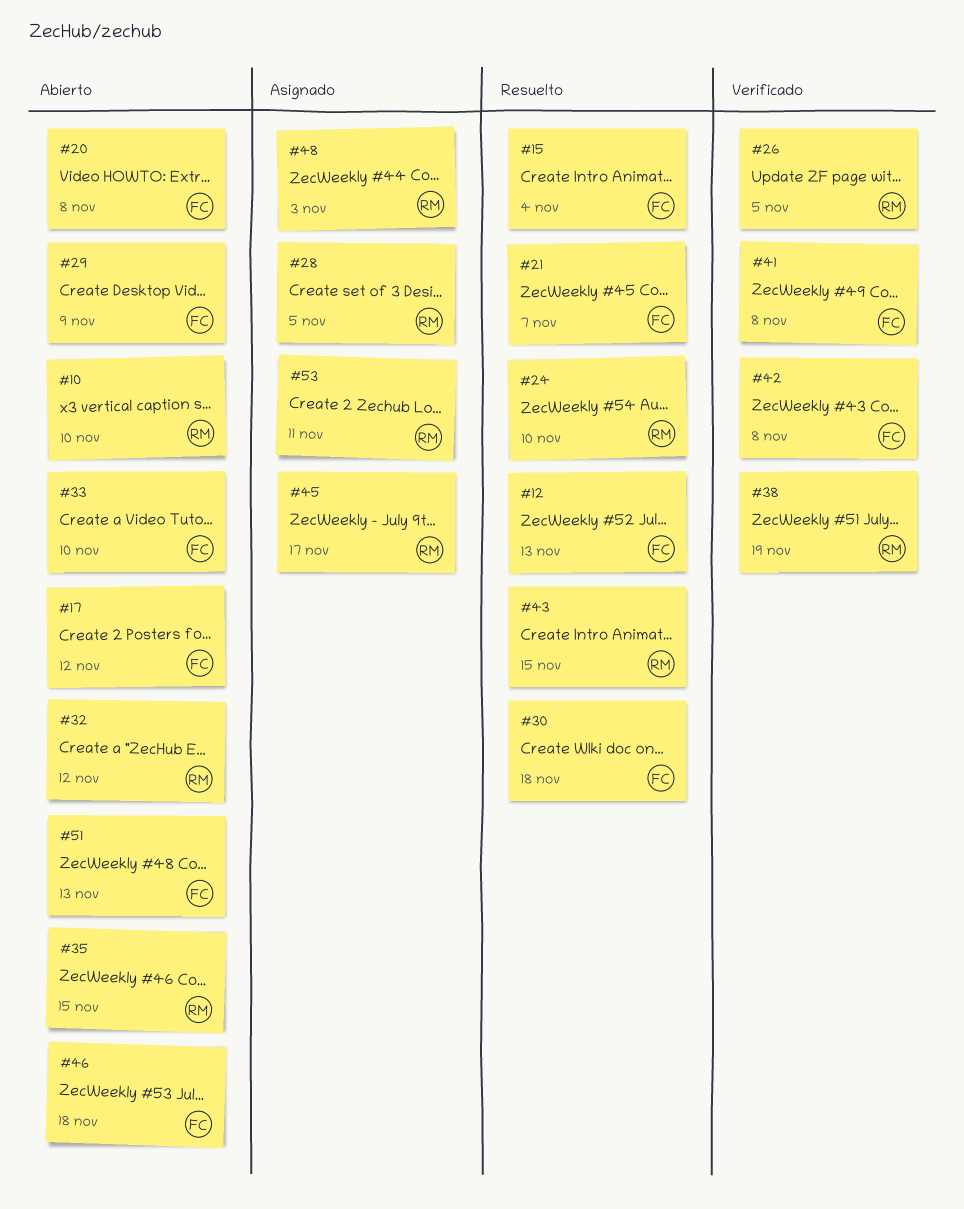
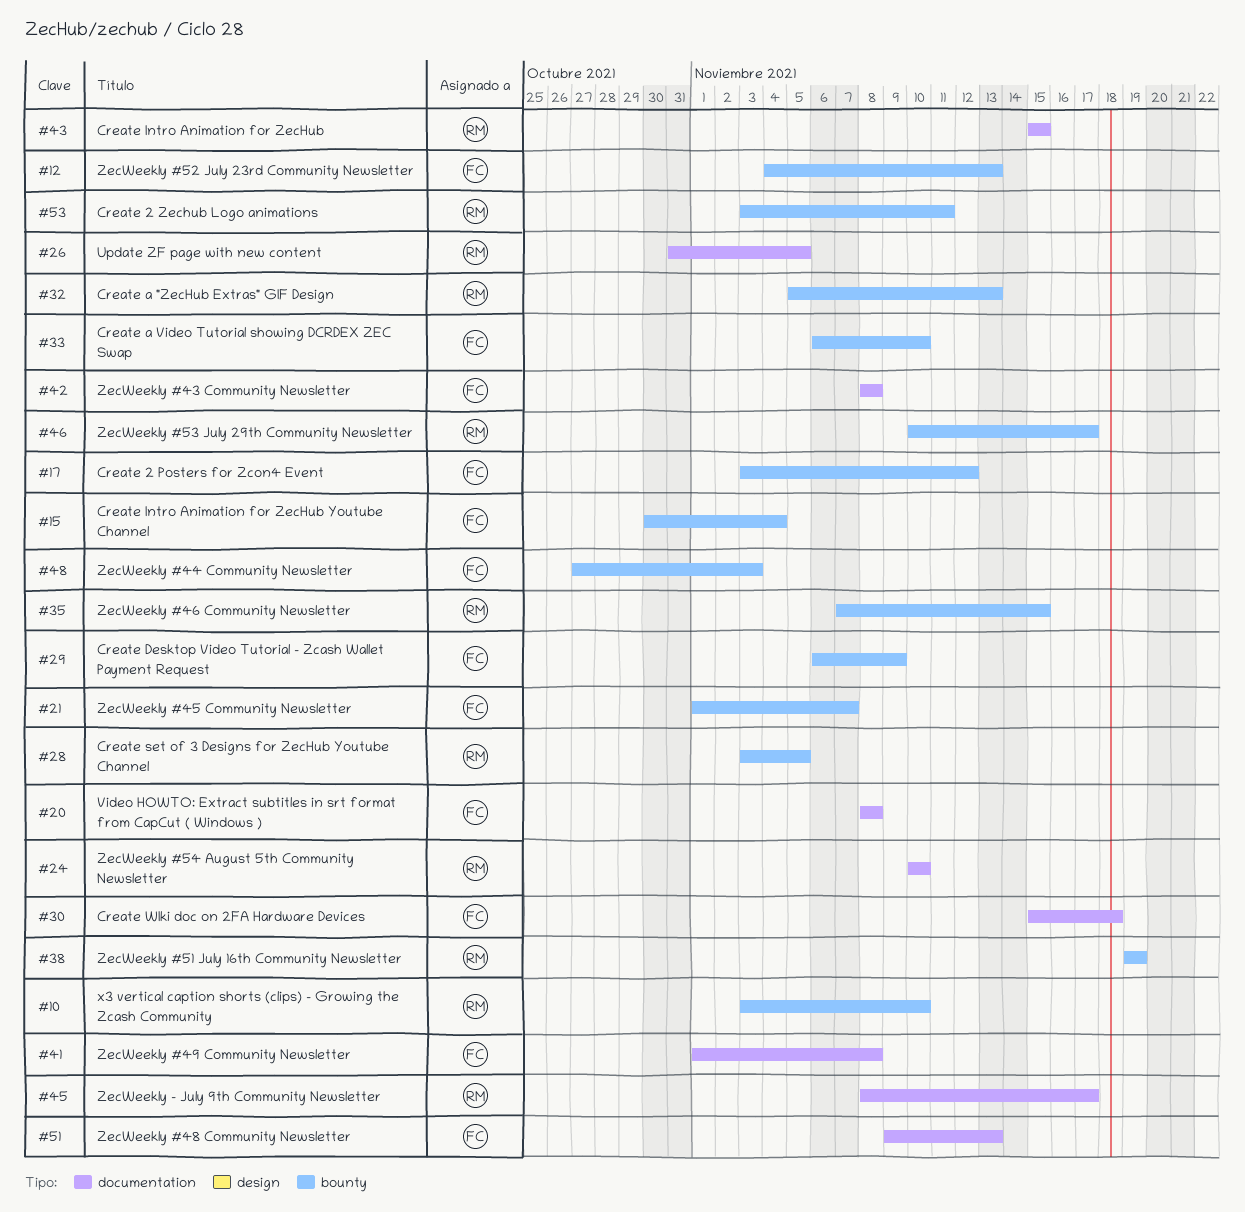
#32, due: Nov 12 -> Nov 13
#46, owner: FC -> RM
#46, due: Nov 18 -> Nov 17
#48, owner: RM -> FC

